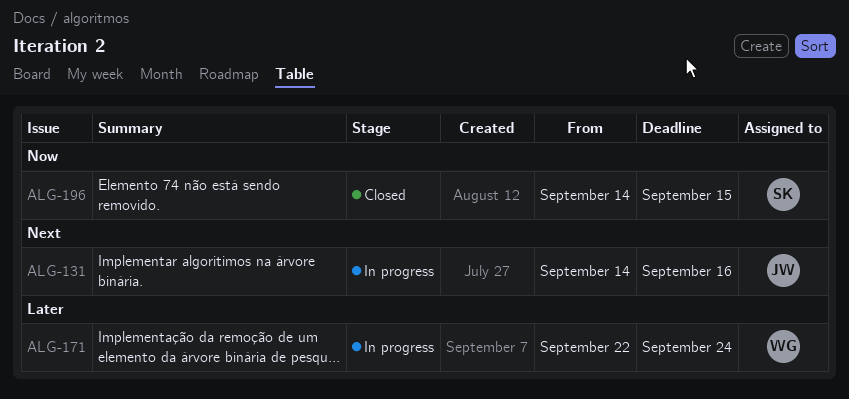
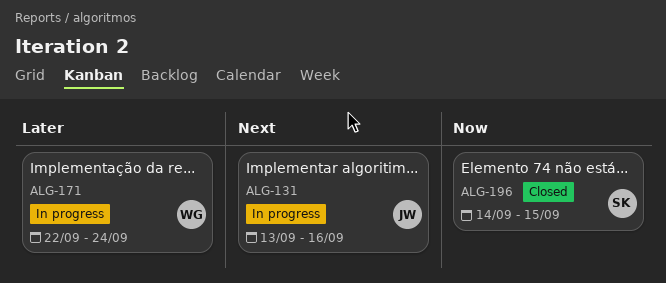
ALG-131, start: Sep 14 -> Sep 13

